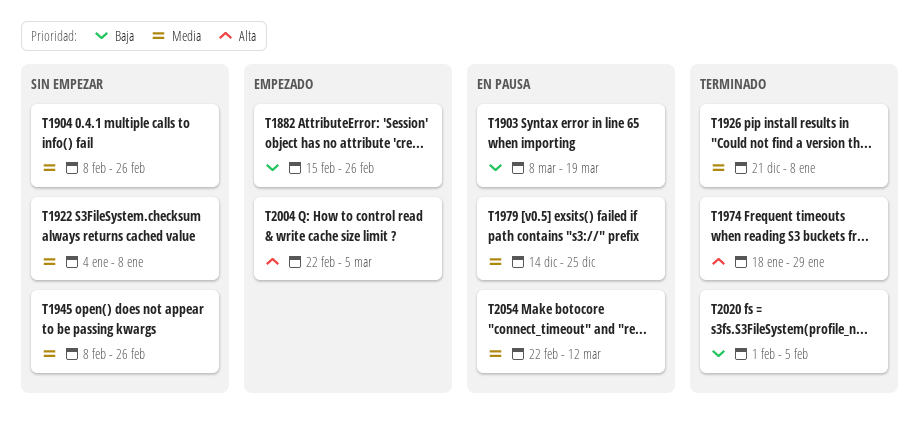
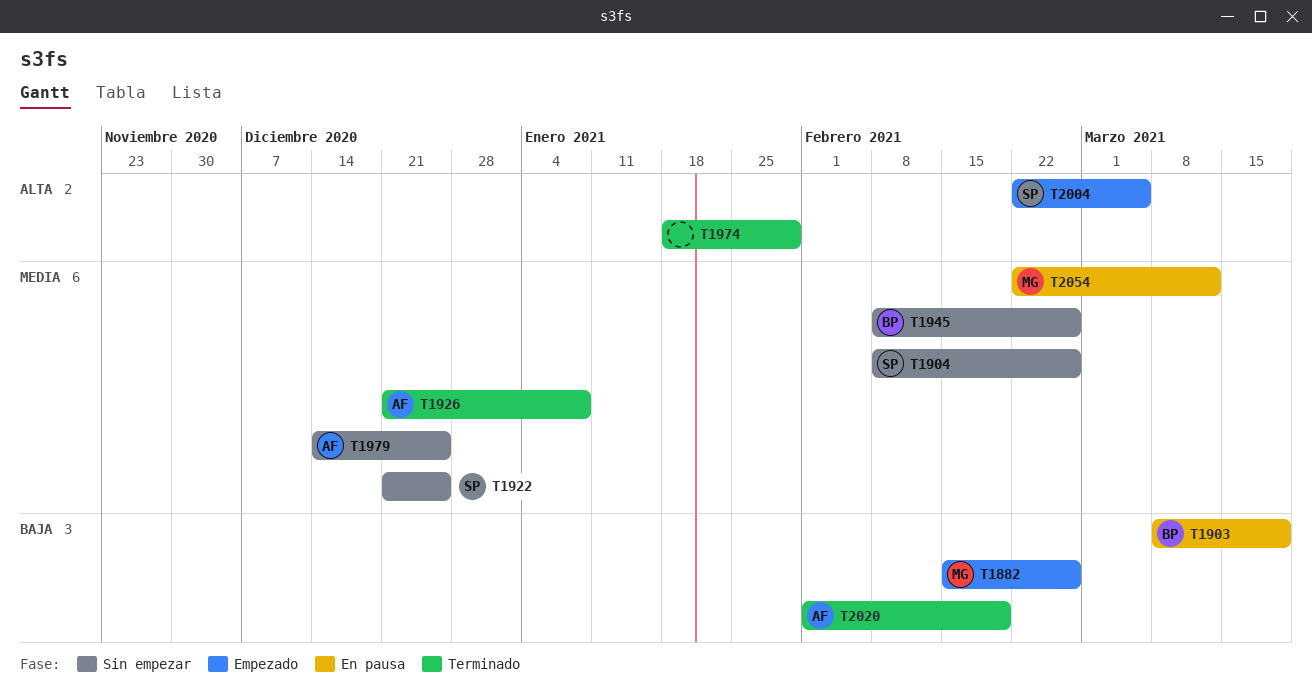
T1922, start: Jan 4 -> Dec 21
T1922, due: Jan 8 -> Dec 25
T1979, status: En pausa -> Sin empezar
T2020, due: Feb 5 -> Feb 19

